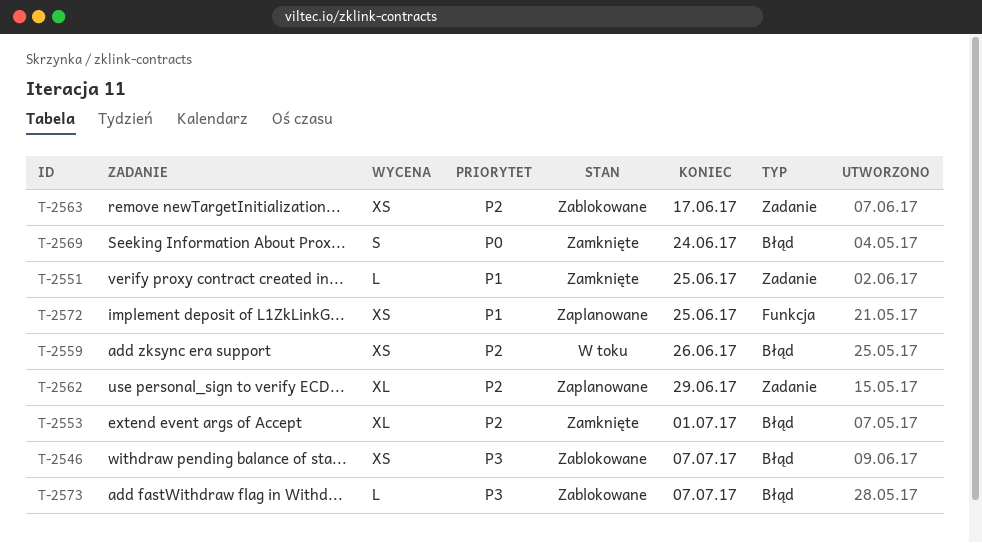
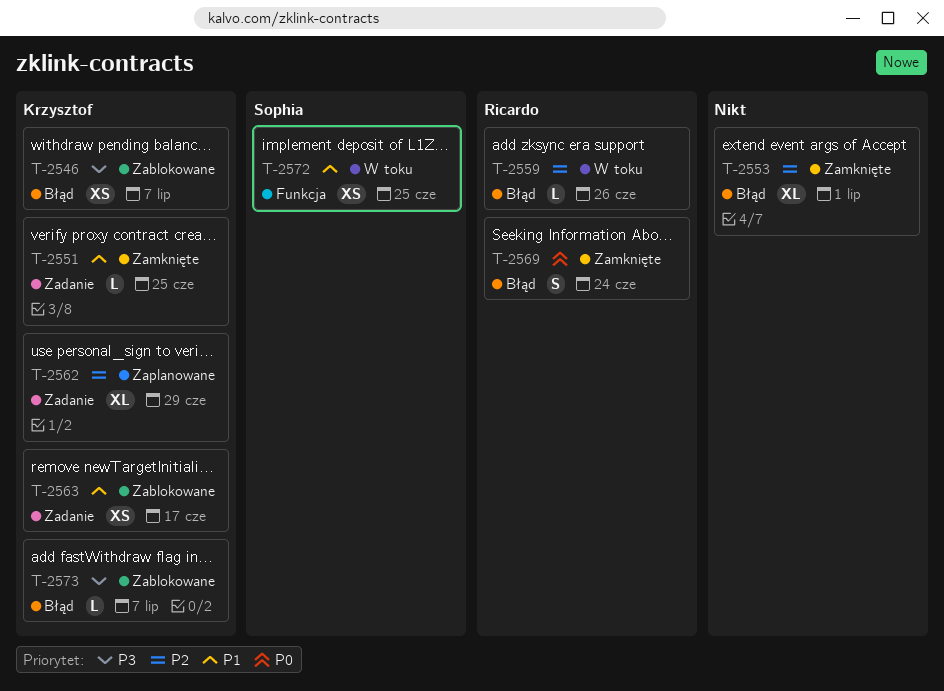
T-2559, estimate: XS -> L
T-2563, priority: P2 -> P1
T-2572, status: Zaplanowane -> W toku

